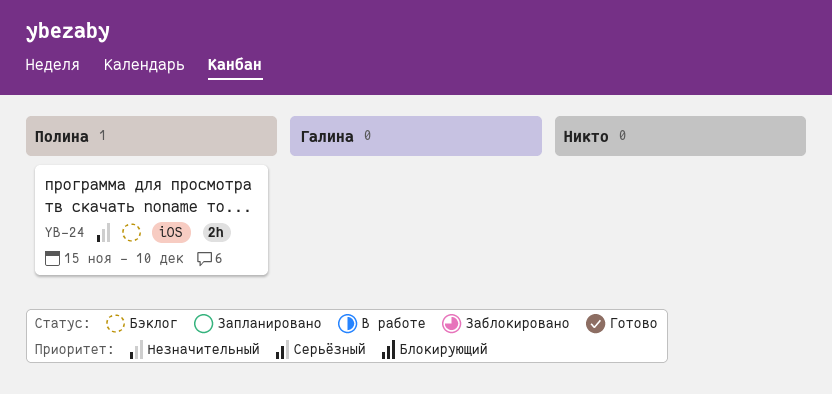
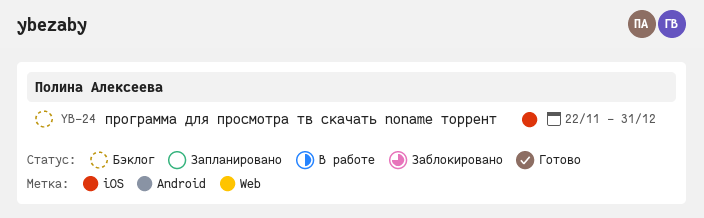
YB-24, start: Nov 15 -> Nov 22
YB-24, due: Dec 10 -> Dec 31

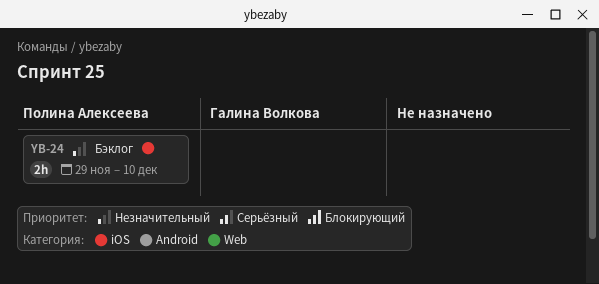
YB-24, start: Nov 22 -> Nov 29
YB-24, due: Dec 31 -> Dec 10

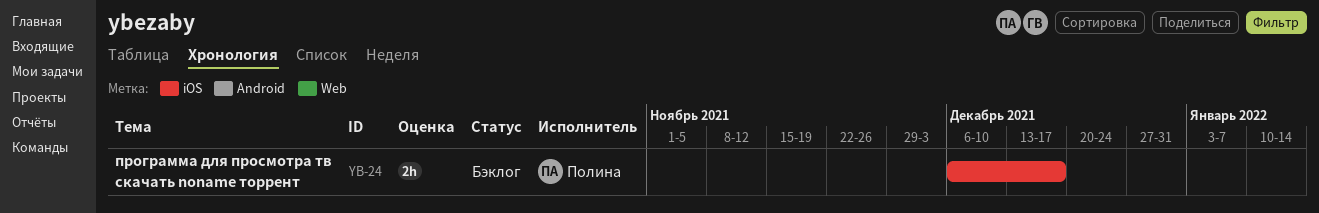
YB-24, start: Nov 29 -> Dec 6
YB-24, due: Dec 10 -> Dec 17

